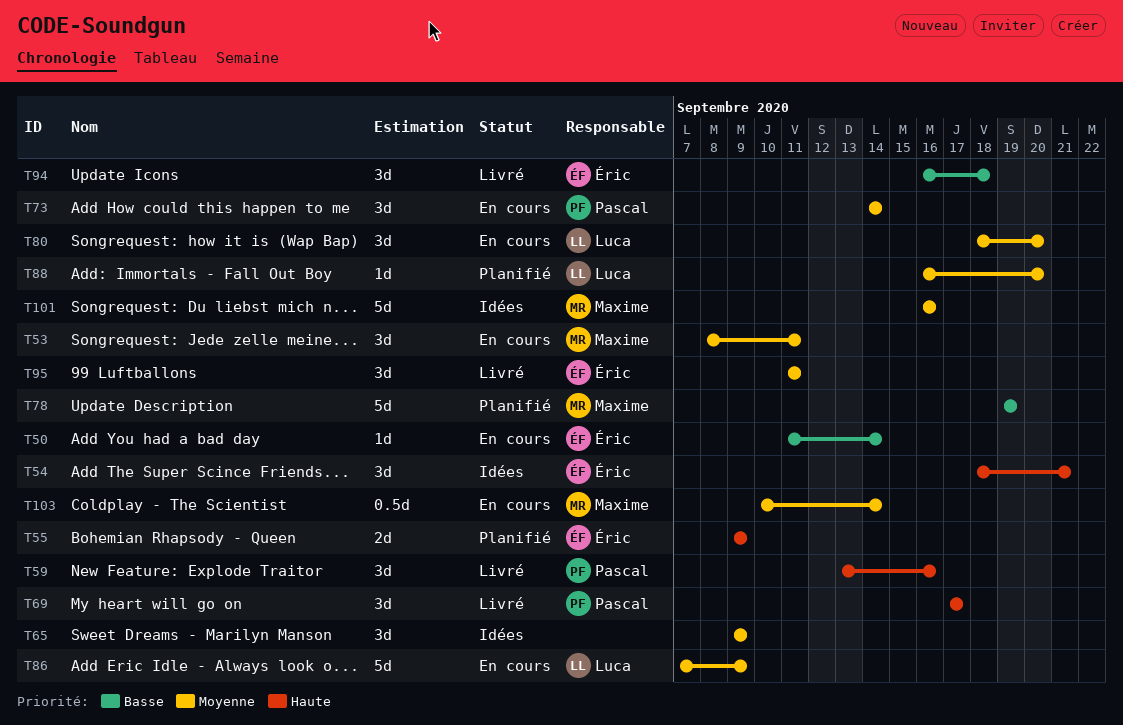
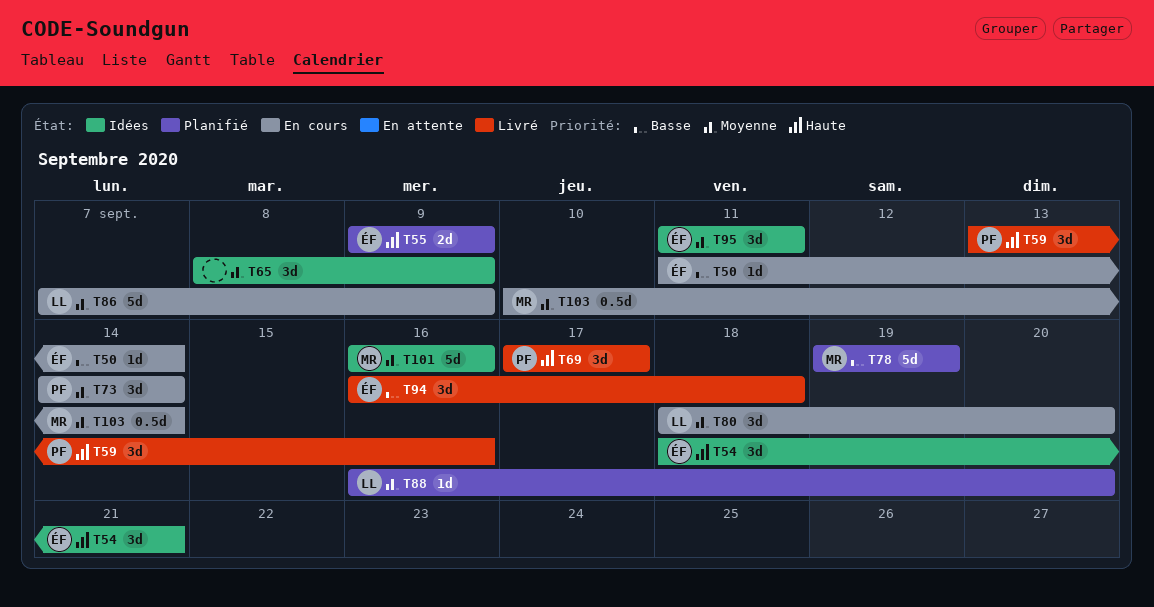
T53: present -> none
T65, start: Sep 9 -> Sep 8
T95, status: Livré -> Idées

